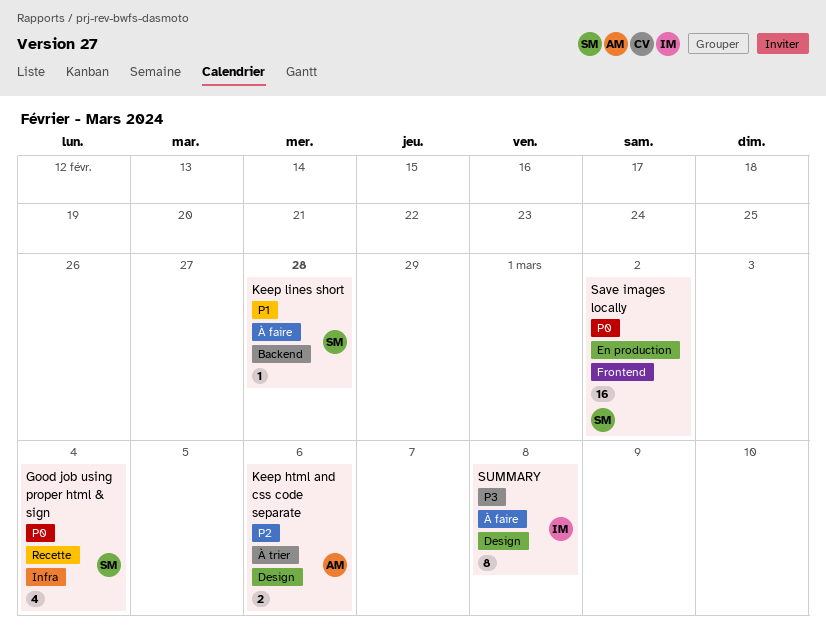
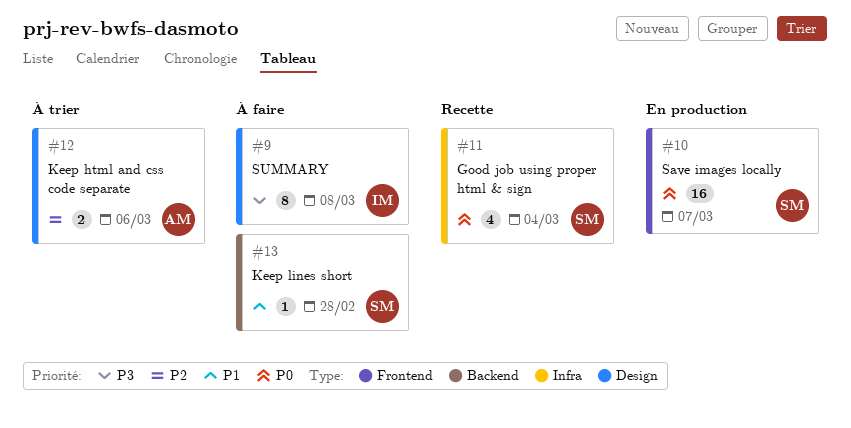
Save images locally, due: Mar 2 -> Mar 7

